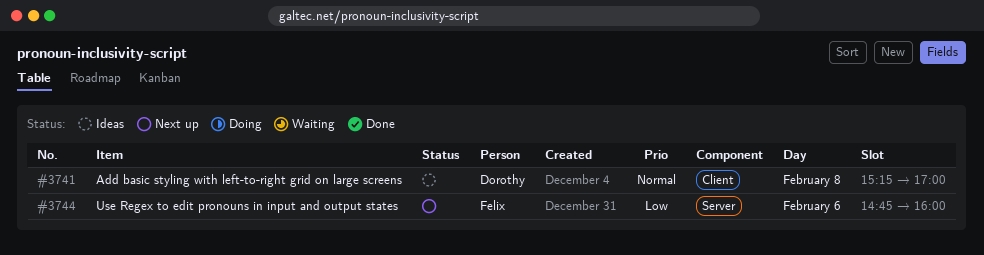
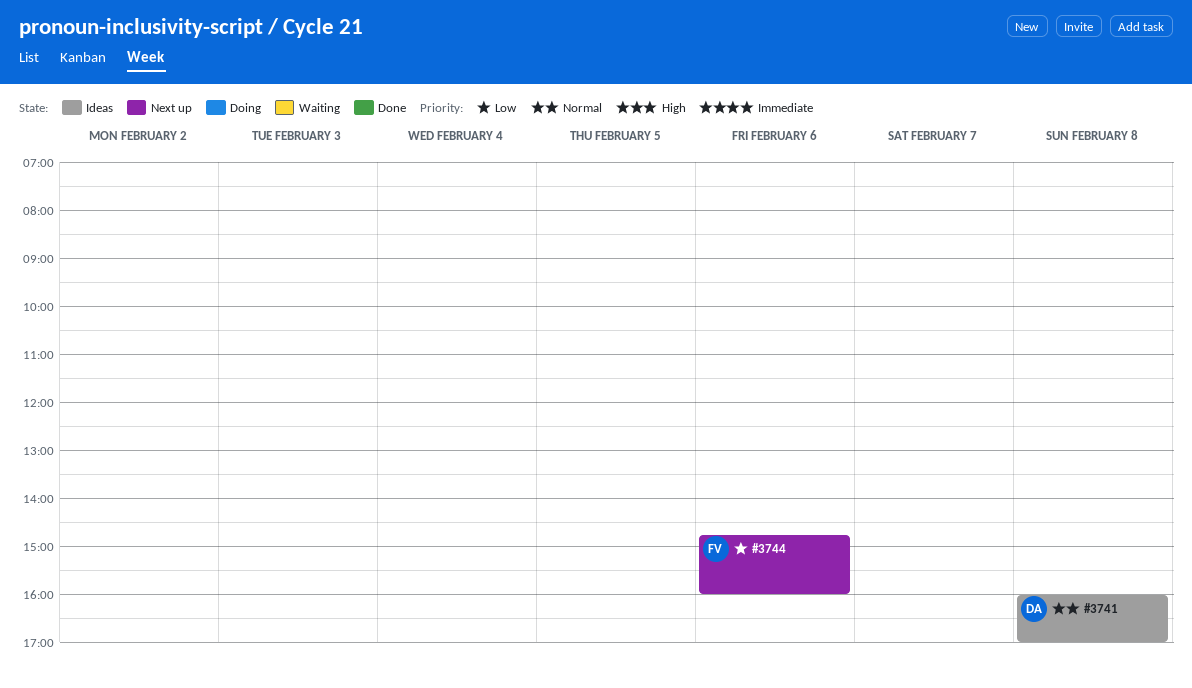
#3741, begins: 15:15 -> 16:00

